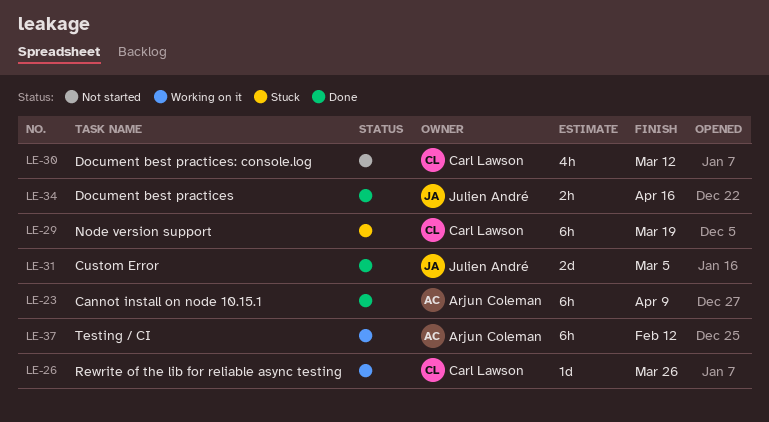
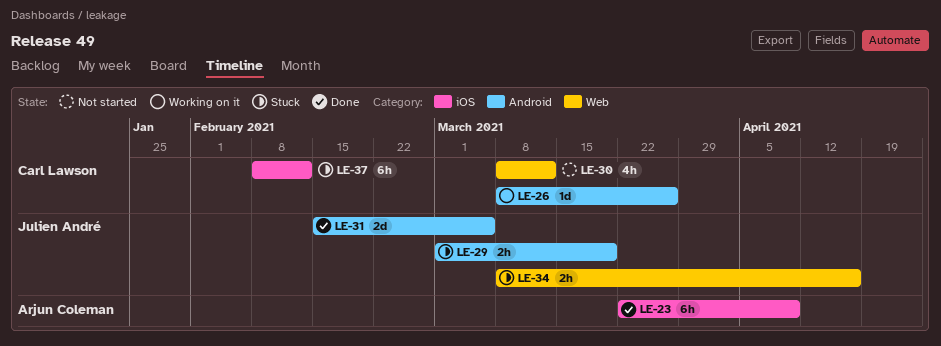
LE-29, owner: Carl Lawson -> Julien André
LE-29, estimate: 6h -> 2h
LE-34, status: Done -> Stuck
LE-37, status: Working on it -> Stuck
LE-37, owner: Arjun Coleman -> Carl Lawson

